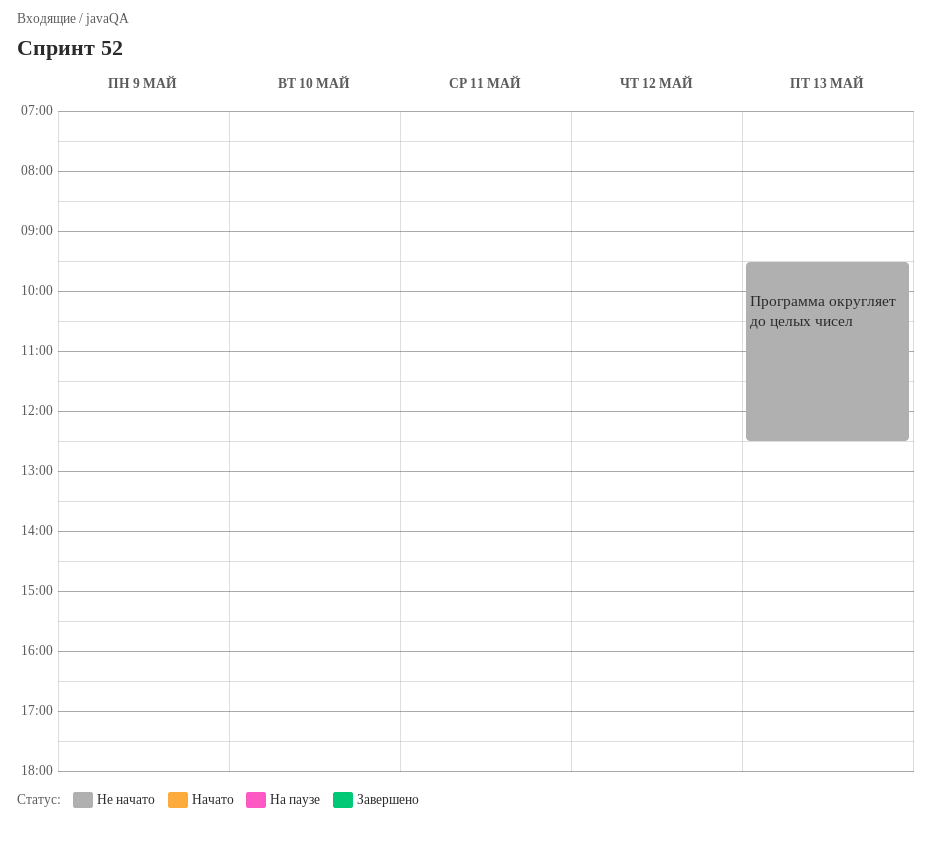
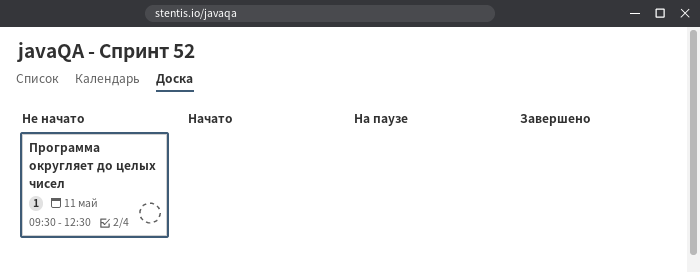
Программа округляет до целых чисел, day: May 13 -> May 11

